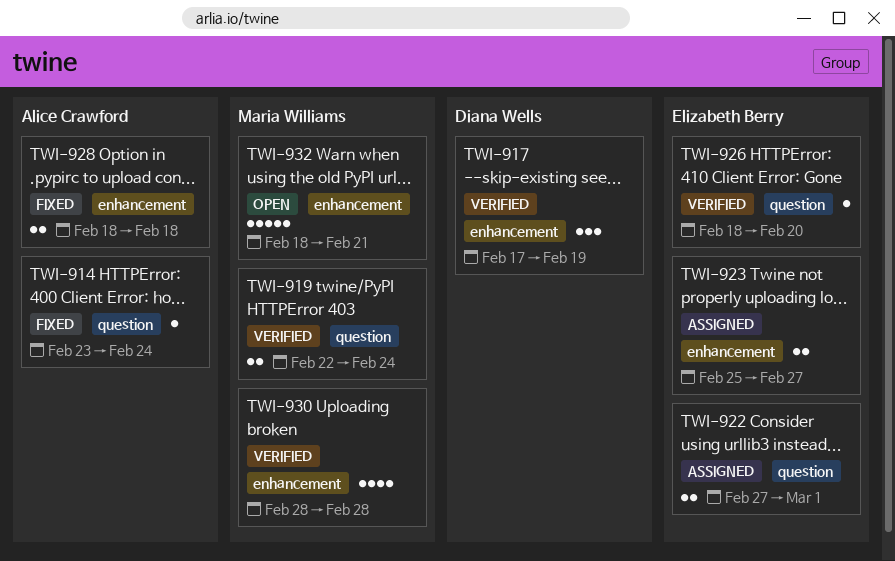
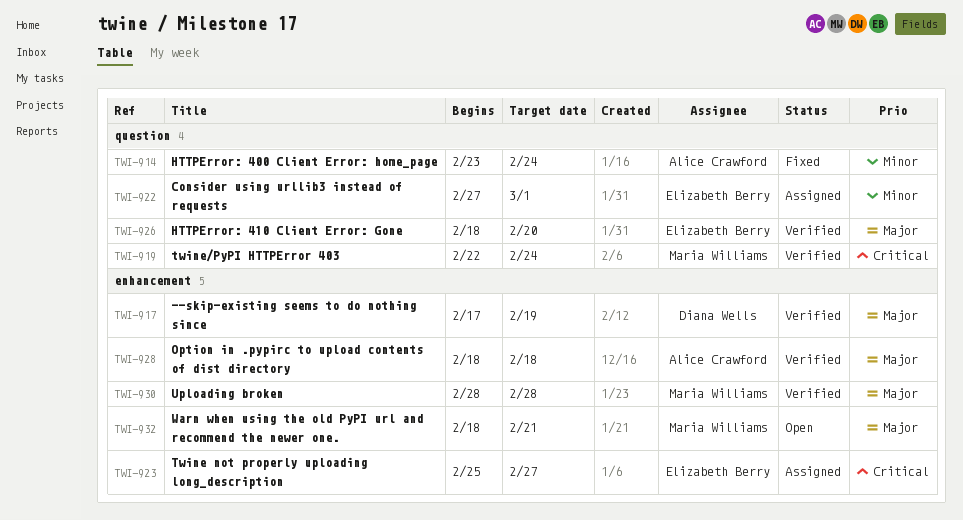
TWI-928, status: Fixed -> Verified

